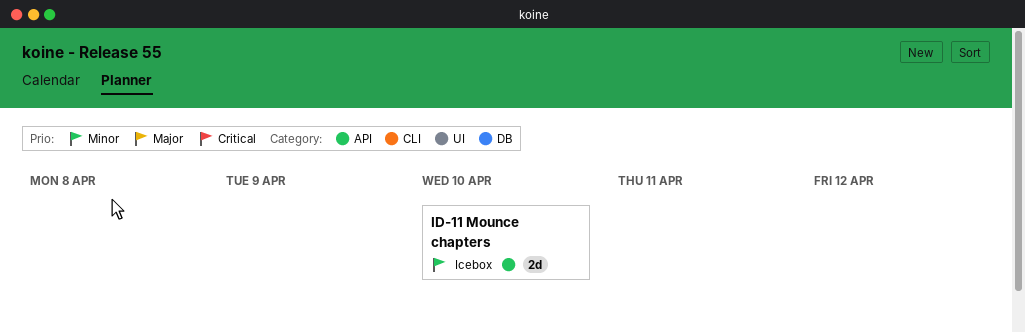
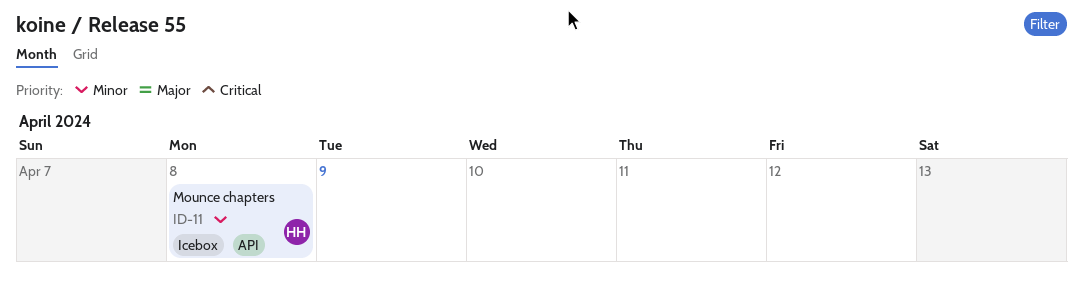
ID-11, due: Apr 10 -> Apr 8

